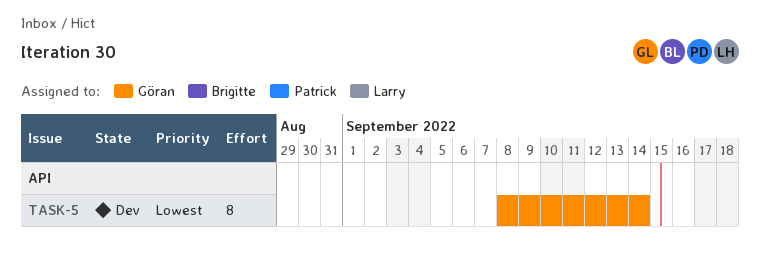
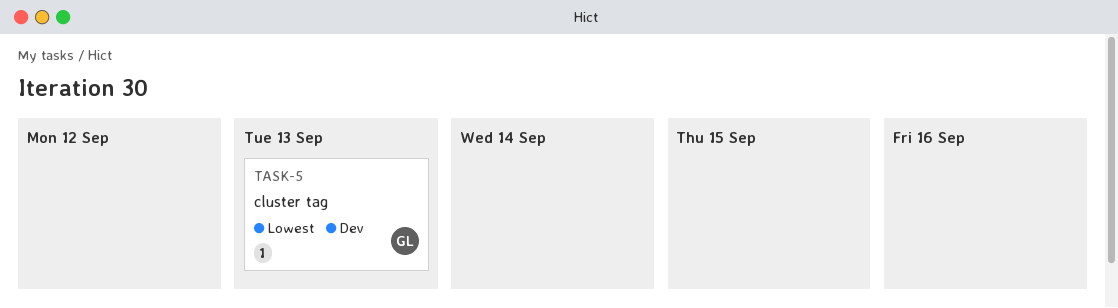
TASK-5, estimate: 8 -> 1
TASK-5, due: Sep 14 -> Sep 13

